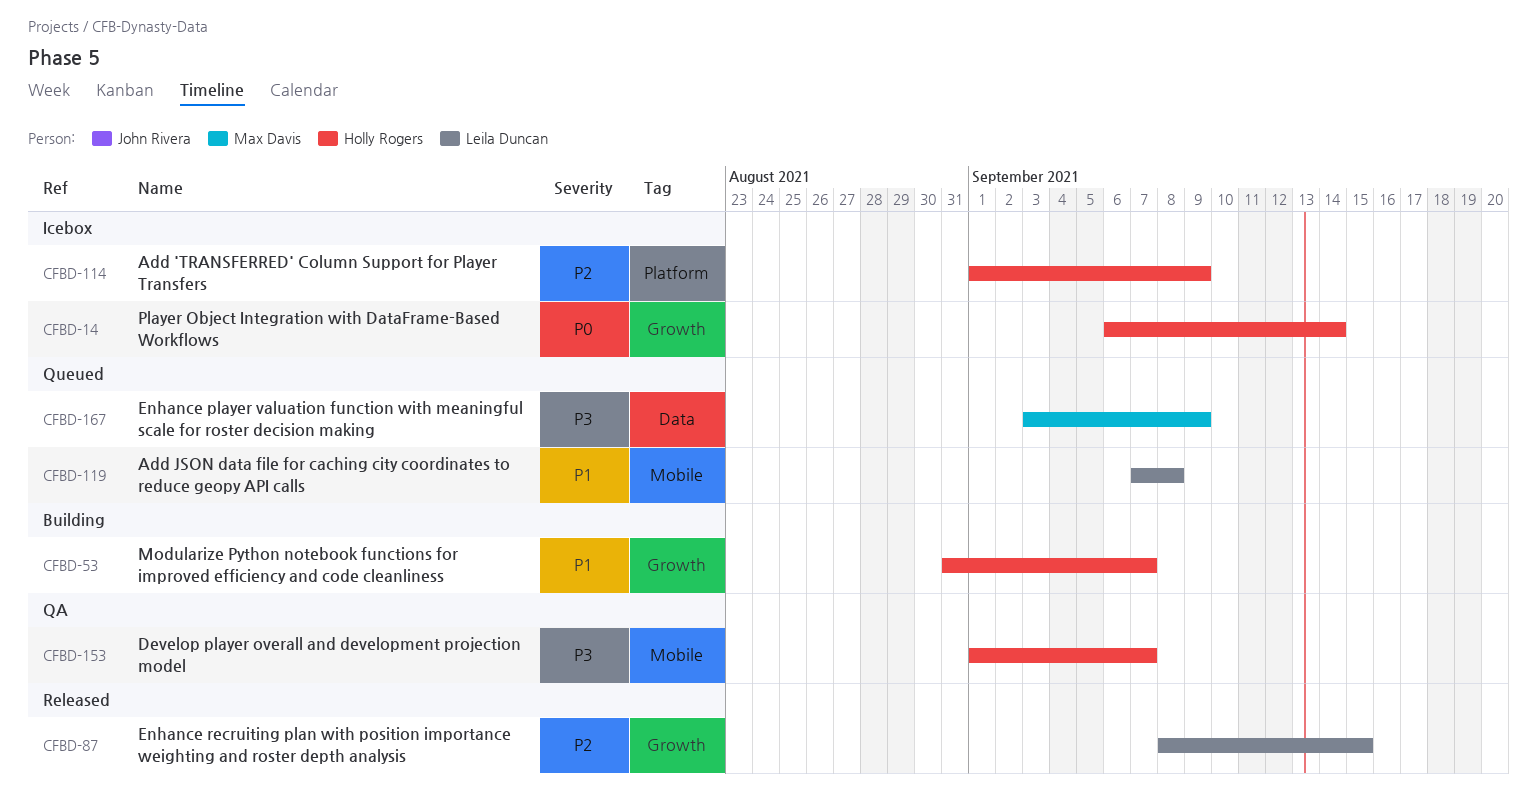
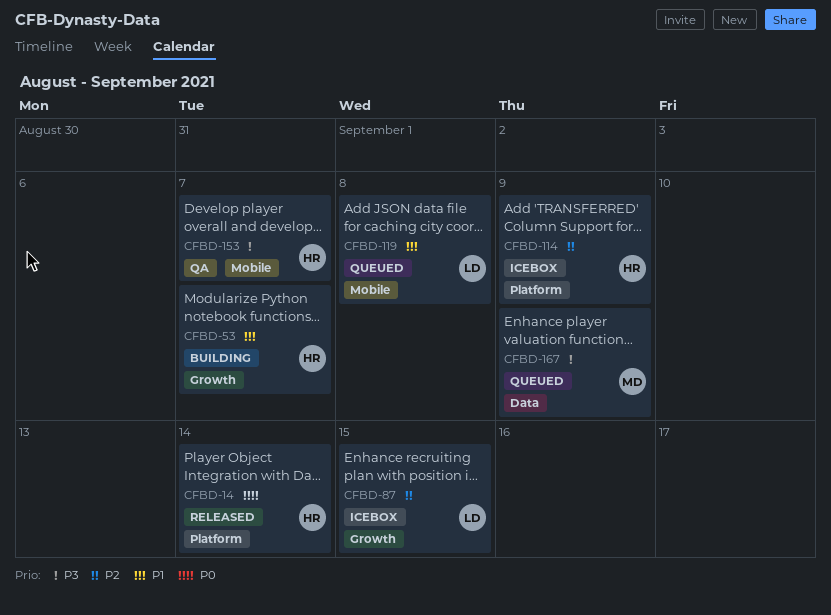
CFBD-14, status: Icebox -> Released
CFBD-14, label: Growth -> Platform
CFBD-87, status: Released -> Icebox

